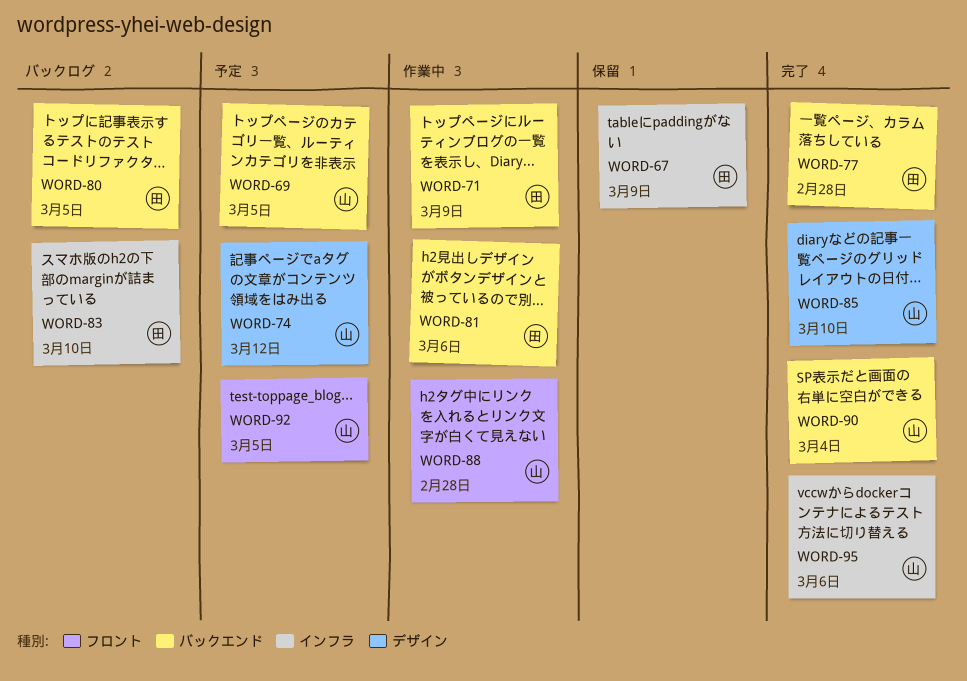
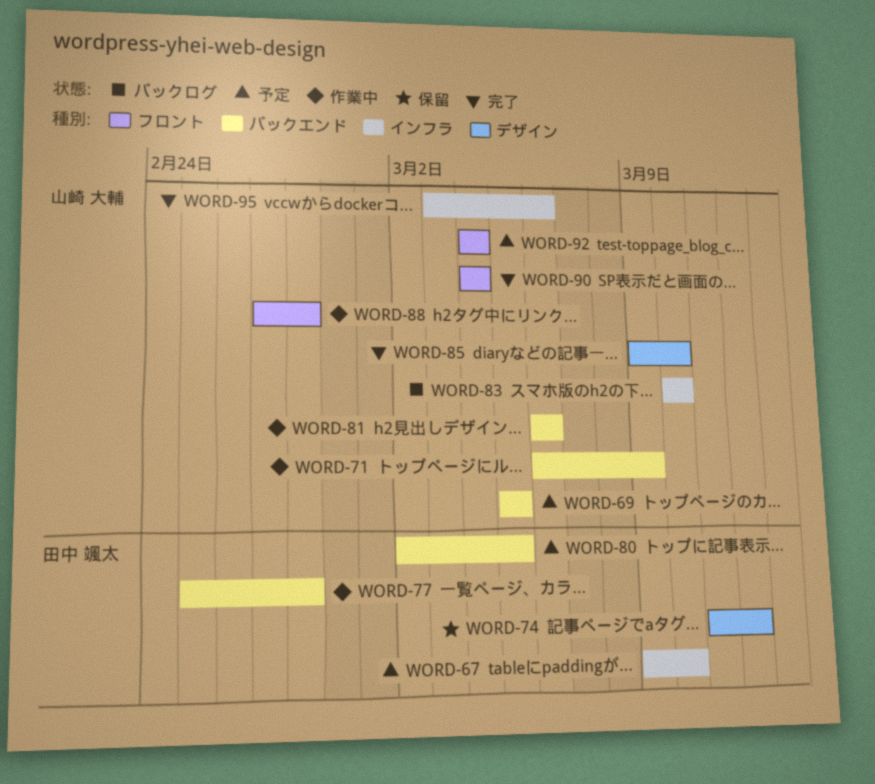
WORD-67, status: 保留 -> 予定
WORD-67, due: Mar 9 -> Mar 10
WORD-71, owner: 田中 颯太 -> 山崎 大輔
WORD-74, status: 予定 -> 保留
WORD-74, owner: 山崎 大輔 -> 田中 颯太
WORD-77, status: 完了 -> 作業中
WORD-80, status: バックログ -> 予定
WORD-81, owner: 田中 颯太 -> 山崎 大輔
WORD-83, owner: 田中 颯太 -> 山崎 大輔
WORD-90, label: バックエンド -> フロント
WORD-92, due: Mar 5 -> Mar 4

